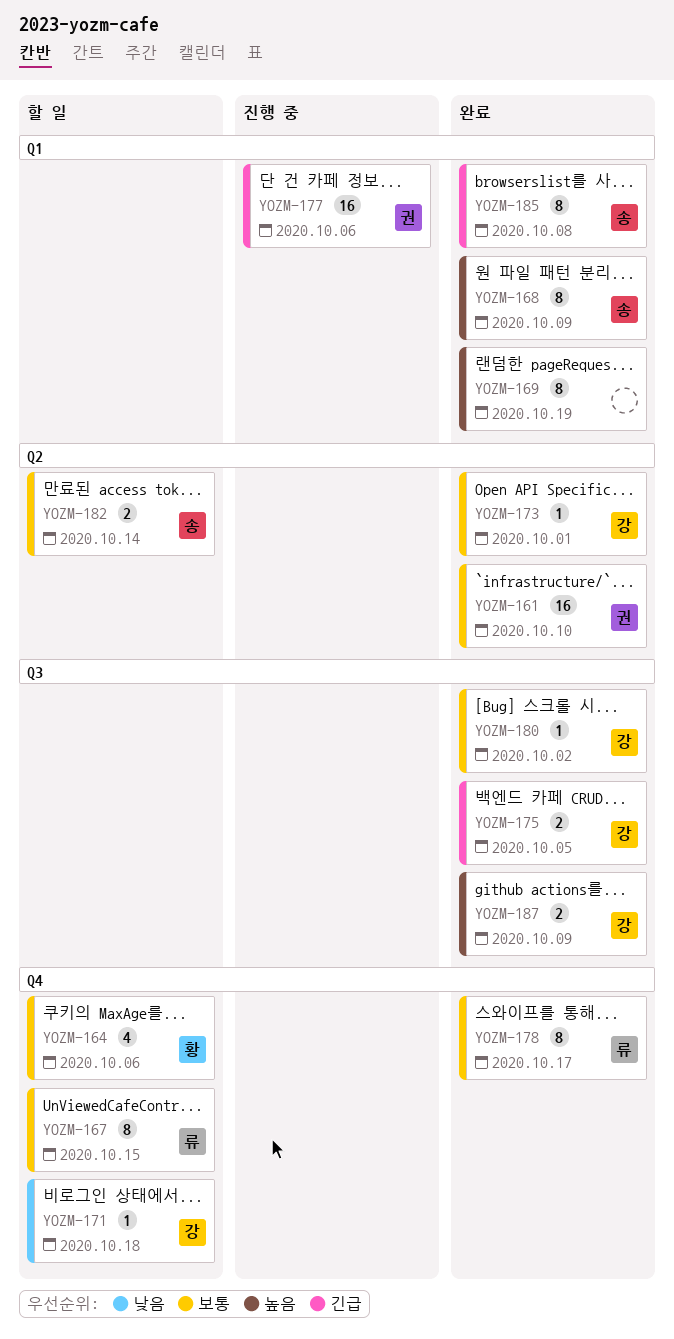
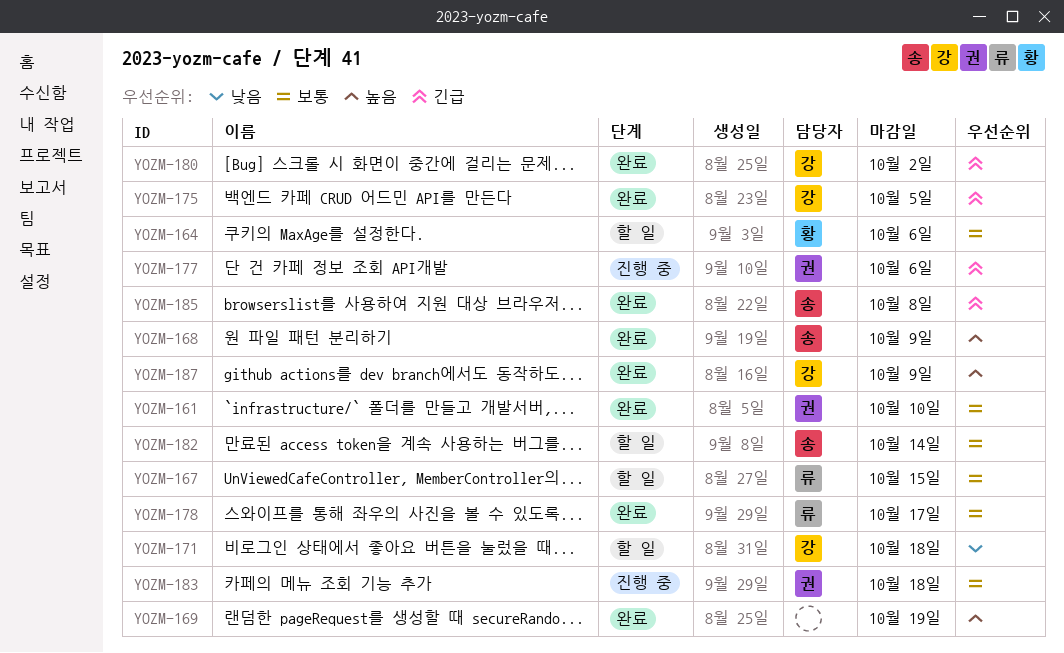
YOZM-173: present -> none
YOZM-180, priority: 보통 -> 긴급
YOZM-183: none -> present

